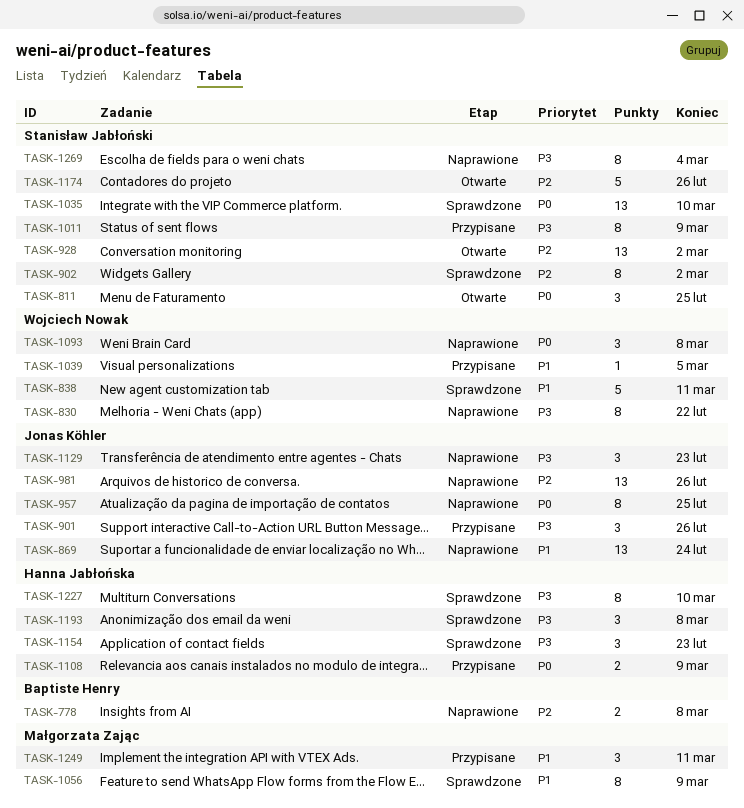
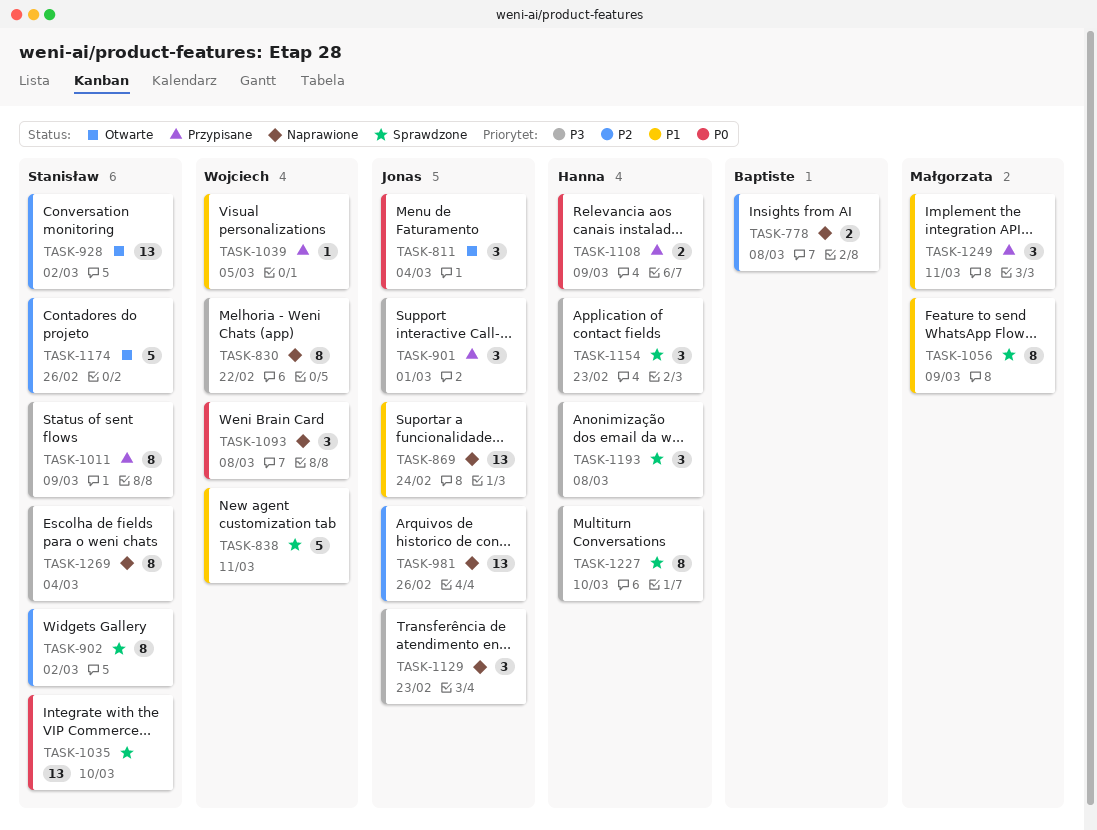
TASK-811, owner: Stanisław Jabłoński -> Jonas Köhler
TASK-811, due: Feb 25 -> Mar 4
TASK-901, due: Feb 26 -> Mar 1
TASK-957: present -> none

